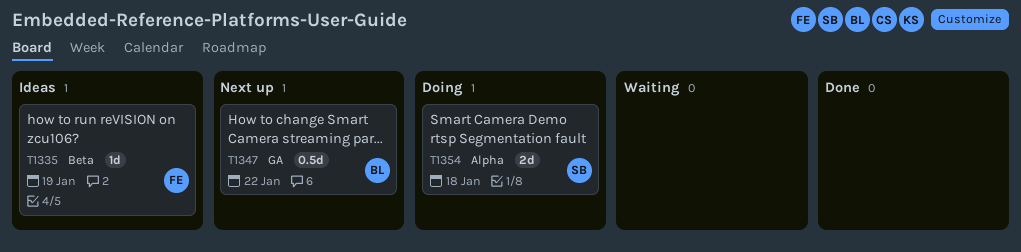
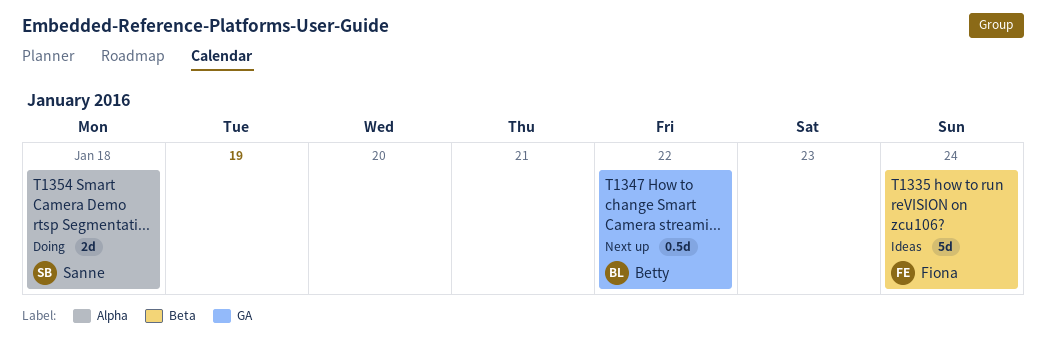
T1335, estimate: 1d -> 5d
T1335, due: Jan 19 -> Jan 24

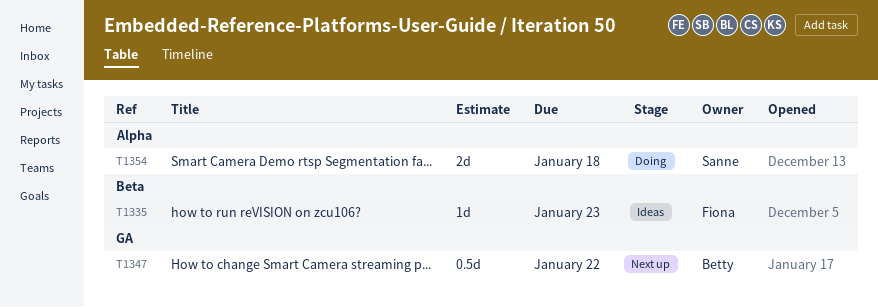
T1335, estimate: 5d -> 1d
T1335, due: Jan 24 -> Jan 23

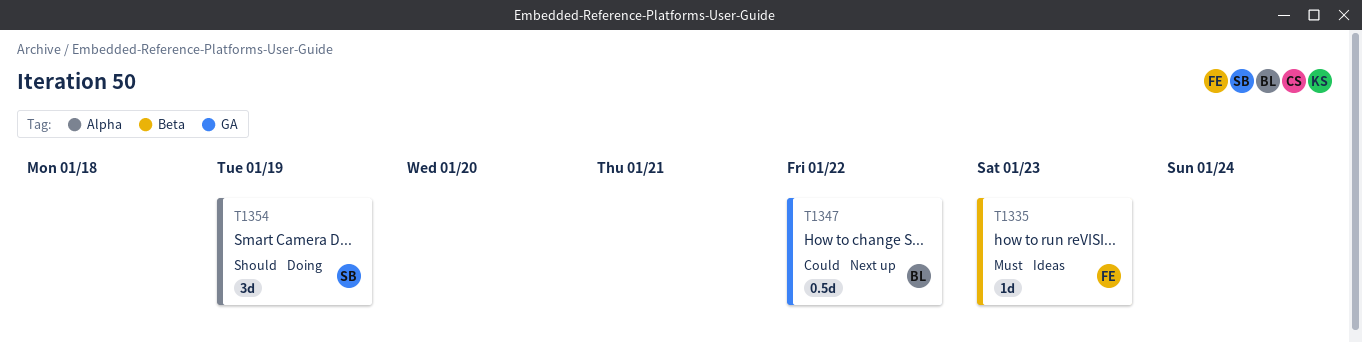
T1354, estimate: 2d -> 3d
T1354, due: Jan 18 -> Jan 19

